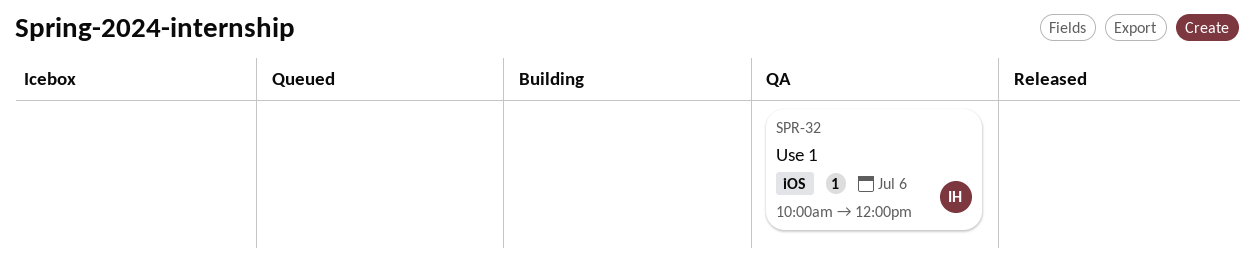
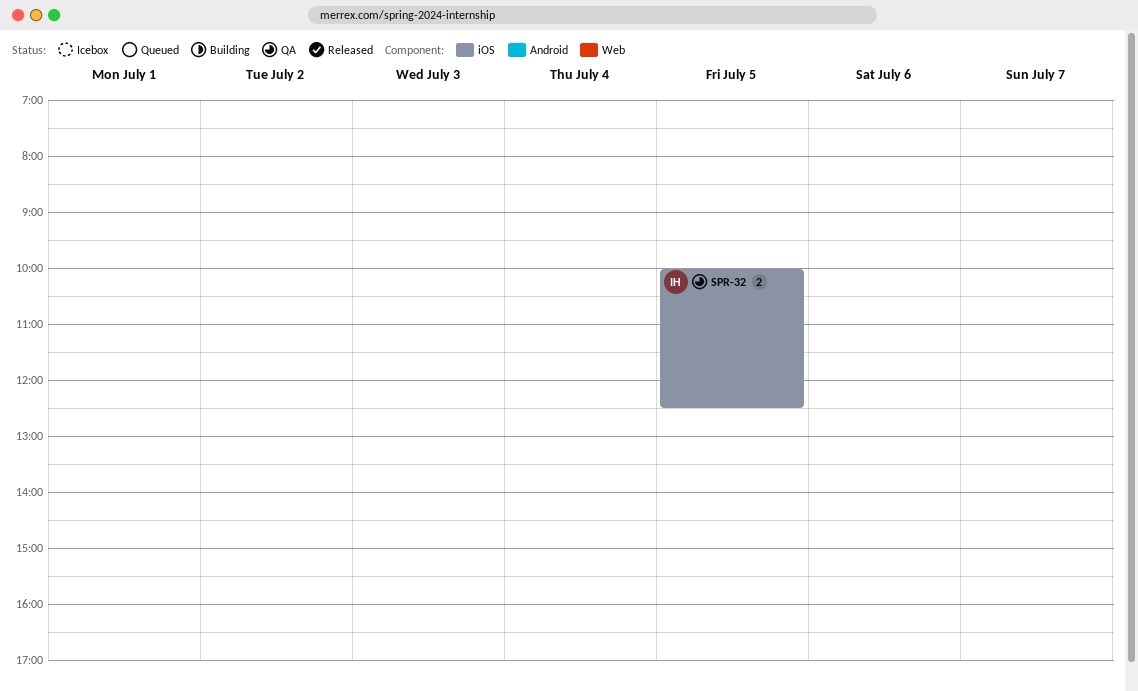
SPR-32, estimate: 1 -> 2
SPR-32, day: Jul 6 -> Jul 5
SPR-32, ends: 12:00 -> 12:30

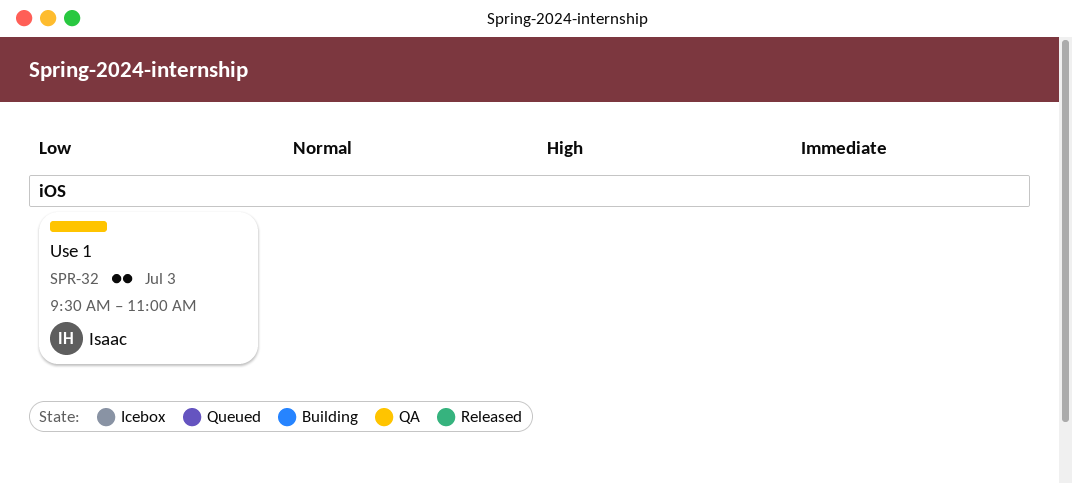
SPR-32, day: Jul 5 -> Jul 3
SPR-32, begins: 10:00 -> 09:30
SPR-32, ends: 12:30 -> 11:00

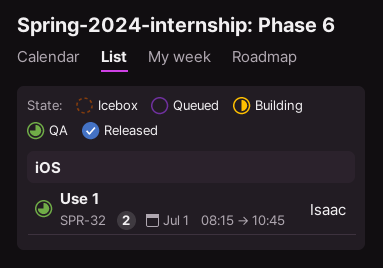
SPR-32, day: Jul 3 -> Jul 1
SPR-32, begins: 09:30 -> 08:15
SPR-32, ends: 11:00 -> 10:45

